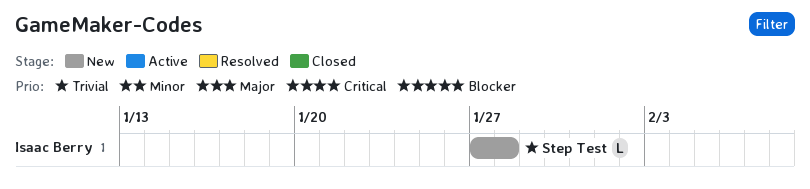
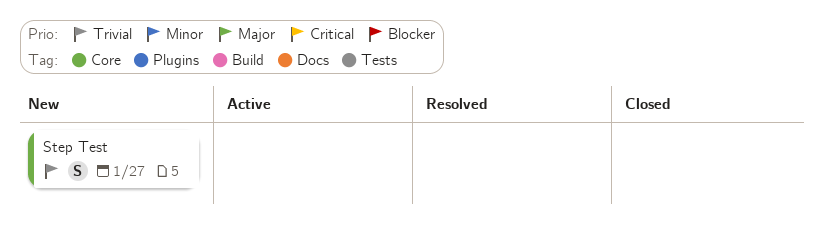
Step Test, estimate: L -> S
Step Test, due: Jan 28 -> Jan 27

